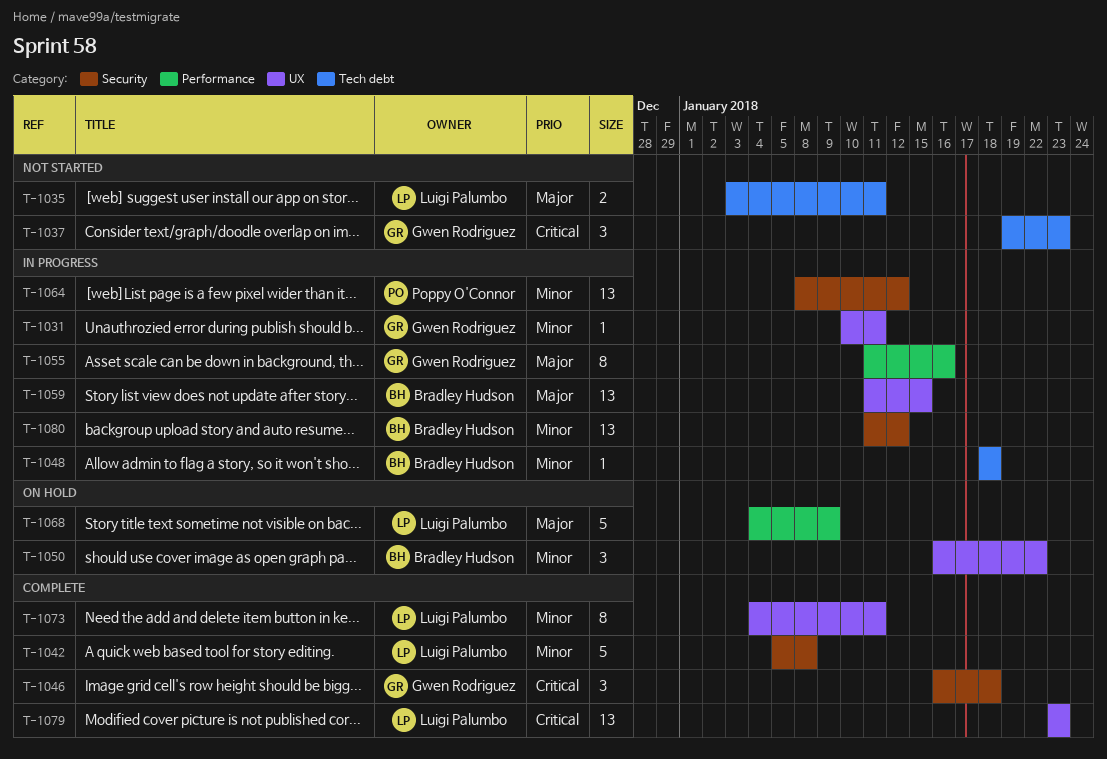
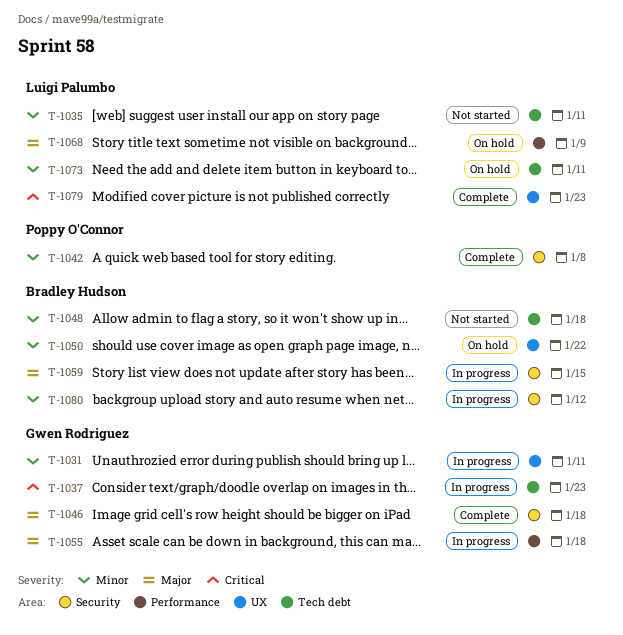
T-1035, priority: Major -> Minor
T-1037, status: Not started -> In progress
T-1042, owner: Luigi Palumbo -> Poppy O'Connor
T-1046, priority: Critical -> Major
T-1048, status: In progress -> Not started
T-1055, due: Jan 16 -> Jan 18
T-1059, label: UX -> Security
T-1064: present -> none
T-1073, status: Complete -> On hold
T-1073, label: UX -> Tech debt

